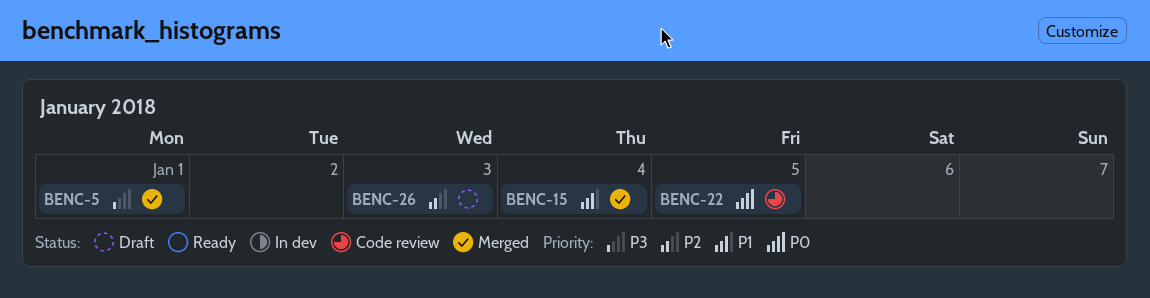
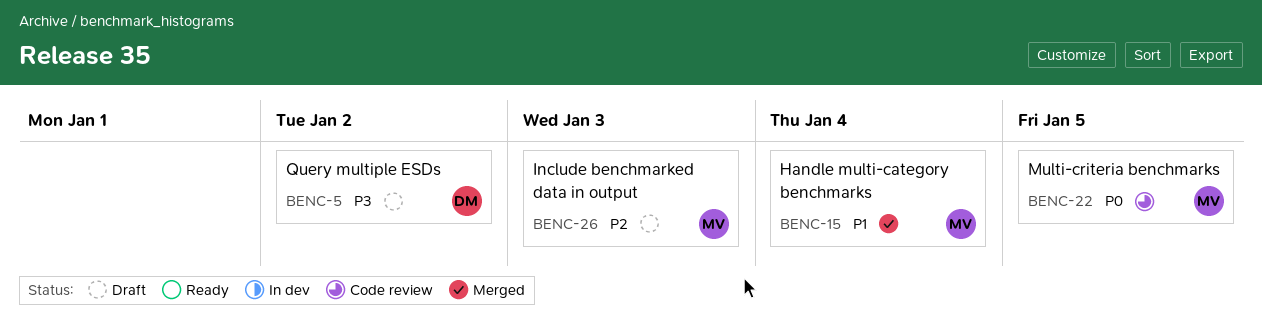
BENC-5, status: Merged -> Draft
BENC-5, due: Jan 1 -> Jan 2

